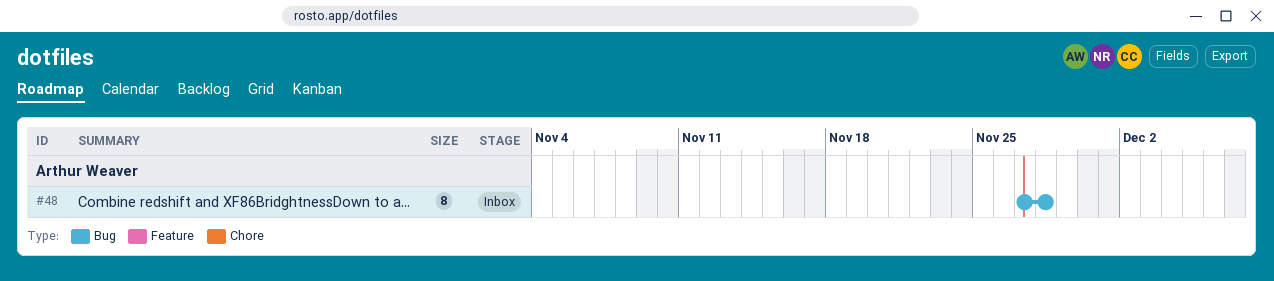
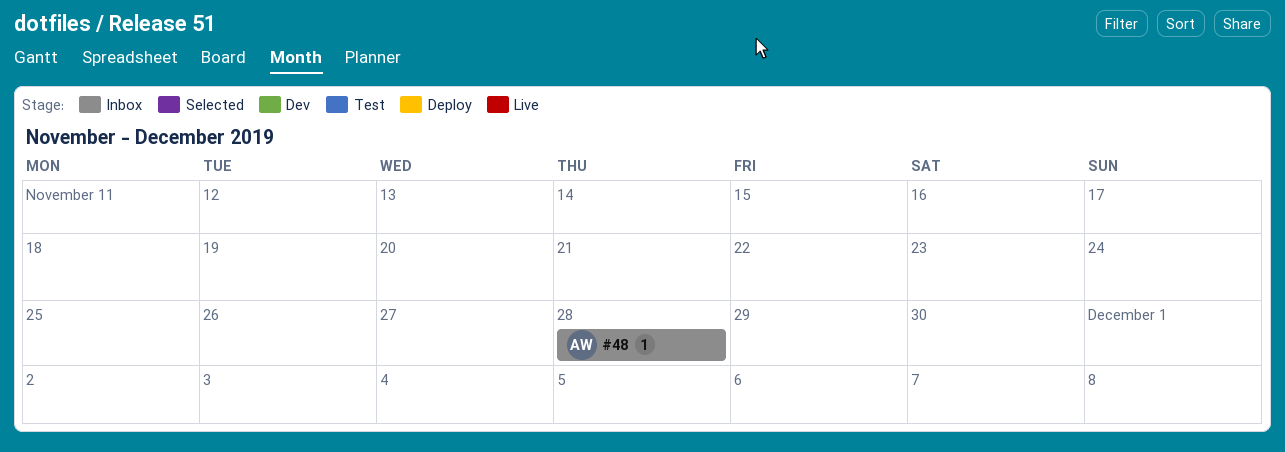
#48, estimate: 8 -> 1
#48, start: Nov 27 -> Nov 28

